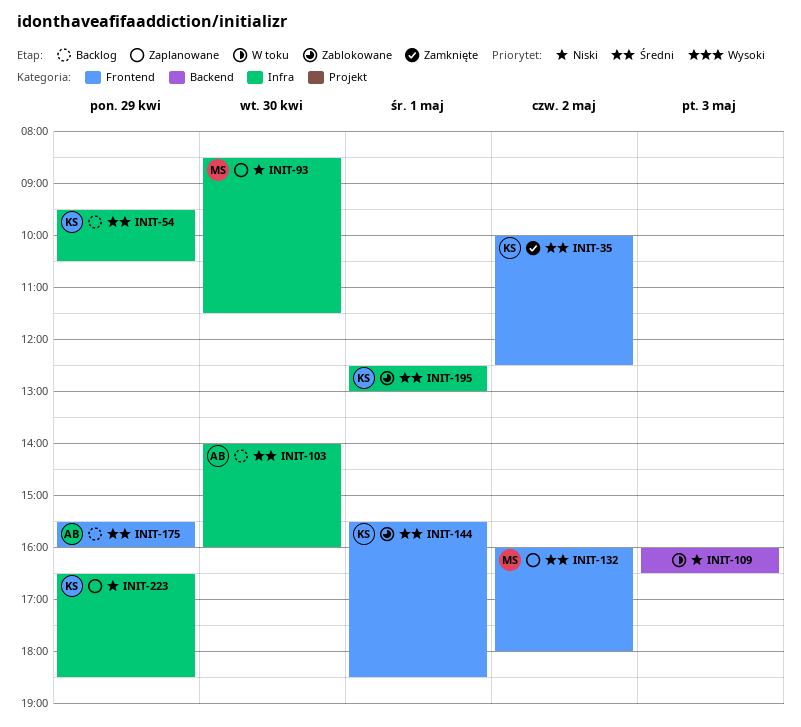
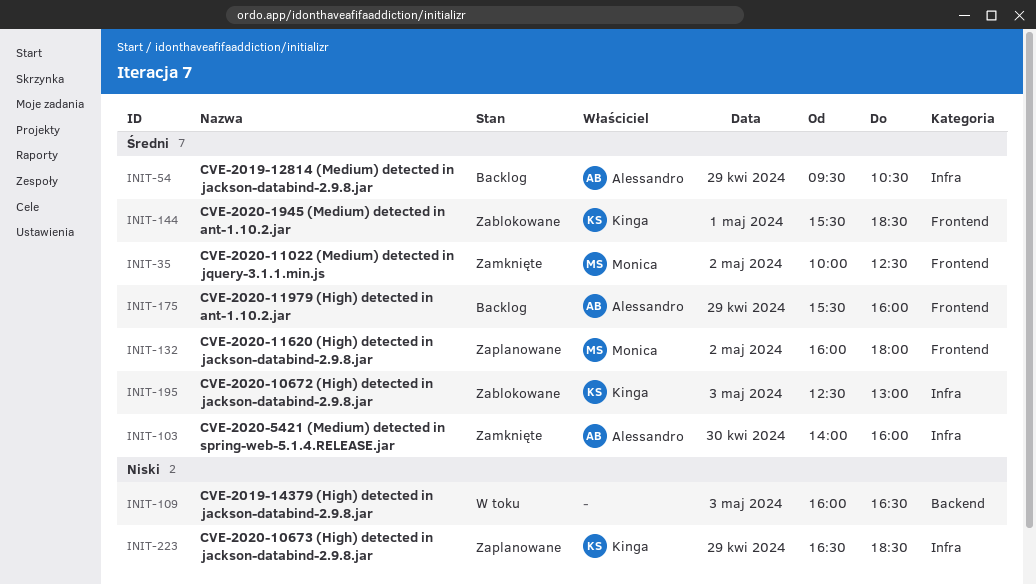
INIT-35, owner: Kinga -> Monica
INIT-54, owner: Kinga -> Alessandro
INIT-93: present -> none
INIT-103, status: Backlog -> Zamknięte
INIT-195, day: May 1 -> May 3

